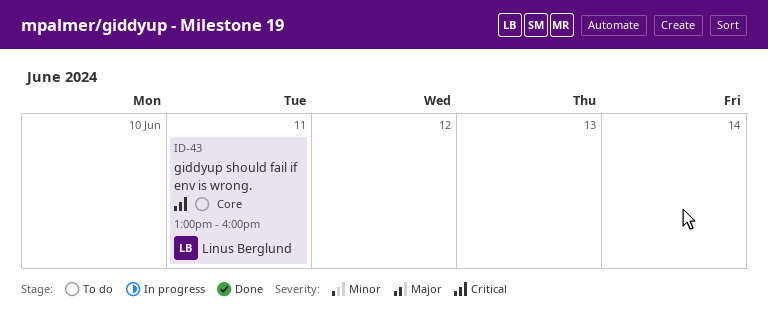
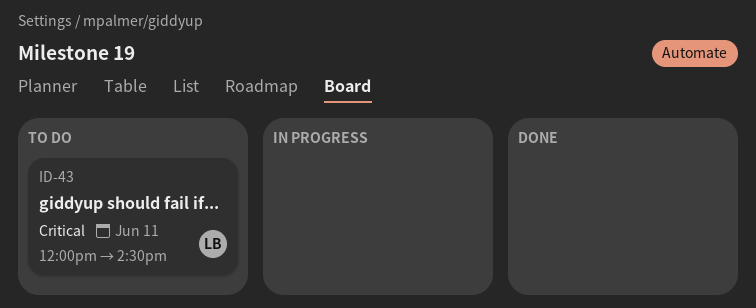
ID-43, begins: 13:00 -> 12:00
ID-43, ends: 16:00 -> 14:30

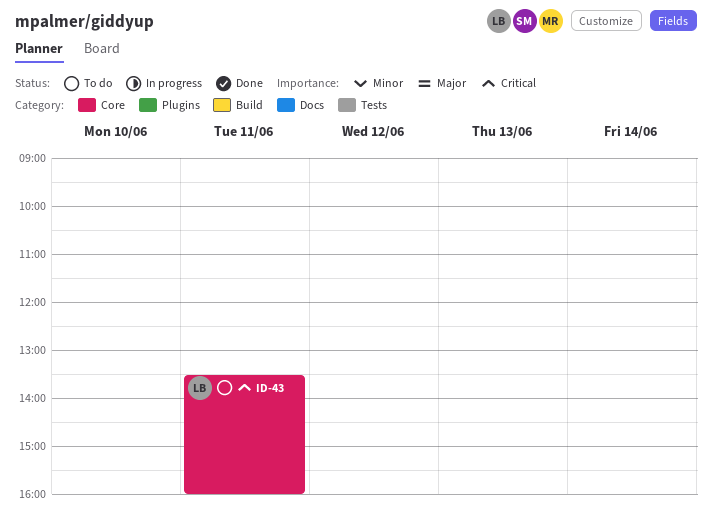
ID-43, begins: 12:00 -> 13:30
ID-43, ends: 14:30 -> 16:00

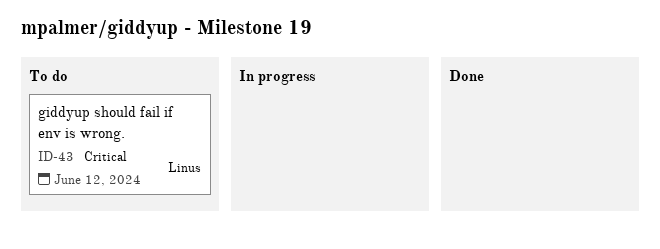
ID-43, day: Jun 11 -> Jun 12

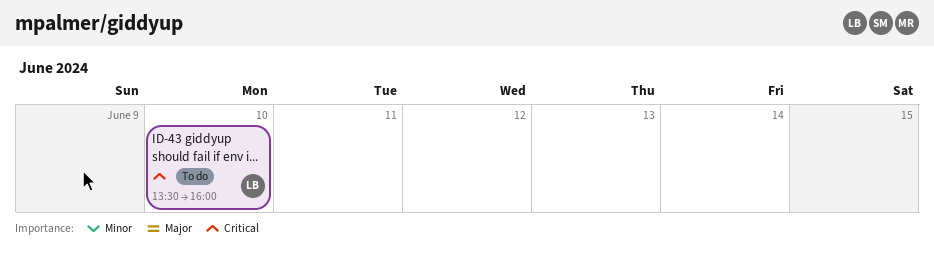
ID-43, day: Jun 12 -> Jun 10

